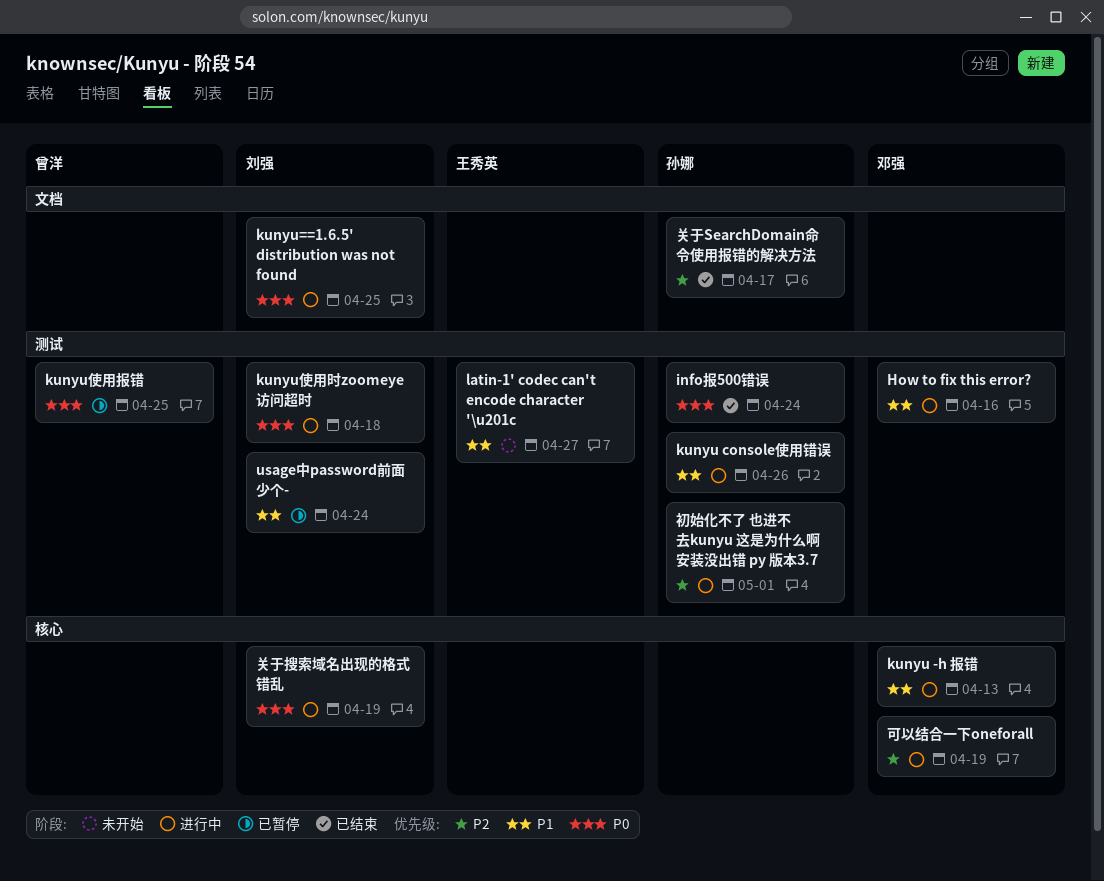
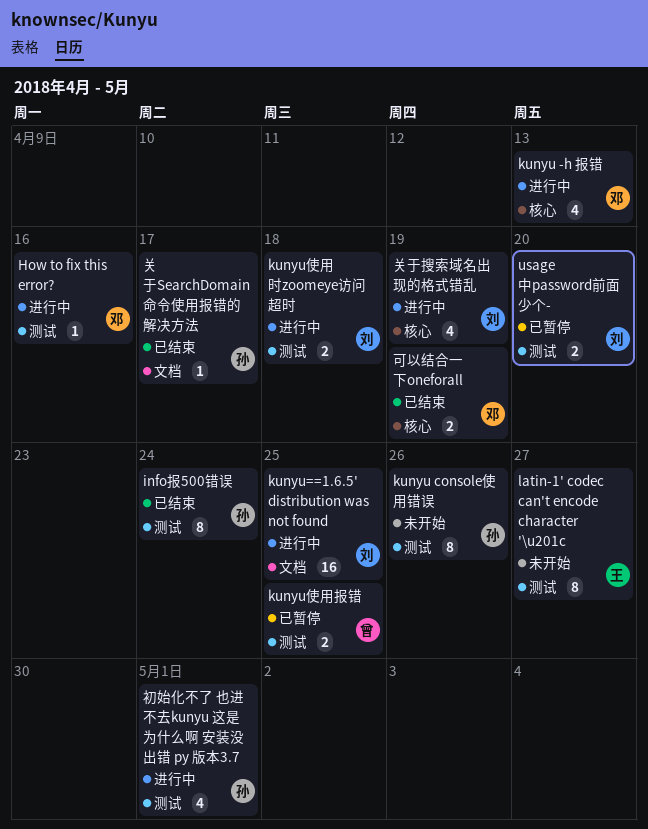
kunyu console使用错误, status: 进行中 -> 未开始
usage中password前面少个-, due: Apr 24 -> Apr 20
可以结合一下oneforall, status: 进行中 -> 已结束

